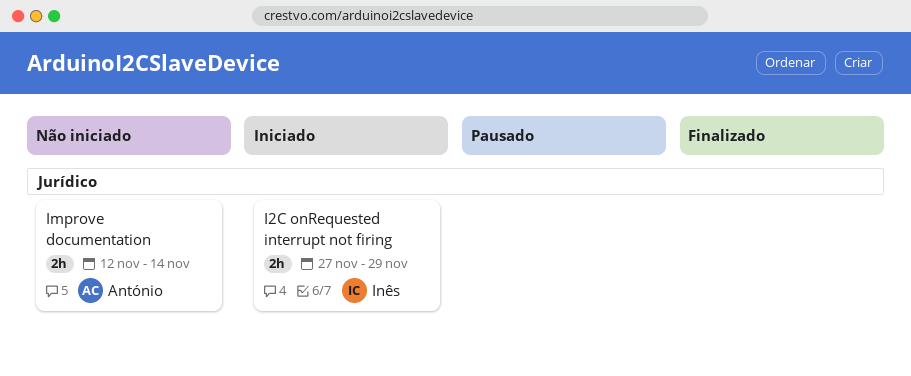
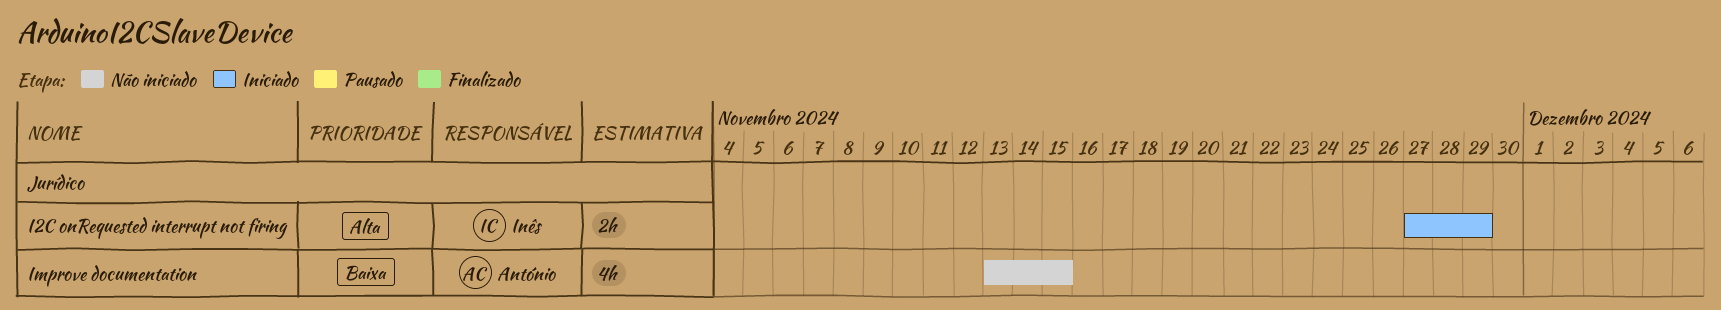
Improve documentation, estimate: 2h -> 4h
Improve documentation, start: Nov 12 -> Nov 13
Improve documentation, due: Nov 14 -> Nov 15

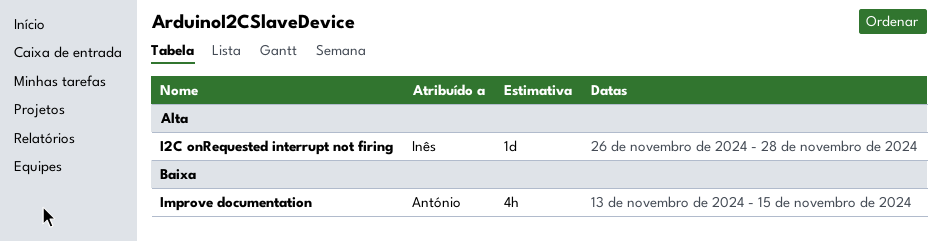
I2C onRequested interrupt not firing, estimate: 2h -> 1d
I2C onRequested interrupt not firing, start: Nov 27 -> Nov 26
I2C onRequested interrupt not firing, due: Nov 29 -> Nov 28

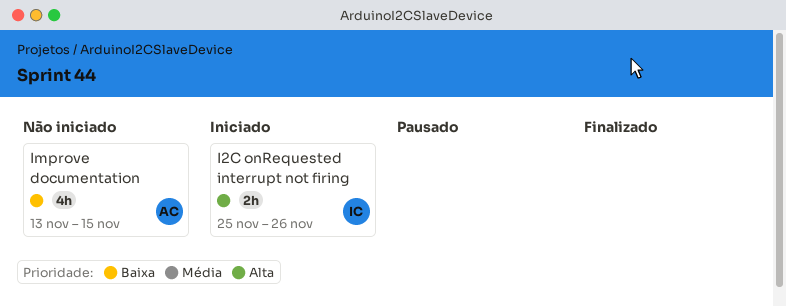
I2C onRequested interrupt not firing, estimate: 1d -> 2h
I2C onRequested interrupt not firing, start: Nov 26 -> Nov 25
I2C onRequested interrupt not firing, due: Nov 28 -> Nov 26

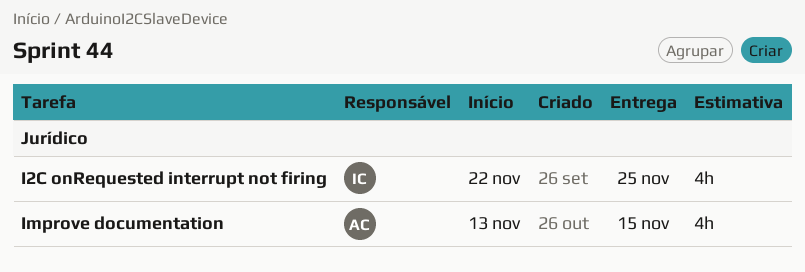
I2C onRequested interrupt not firing, estimate: 2h -> 4h
I2C onRequested interrupt not firing, start: Nov 25 -> Nov 22
I2C onRequested interrupt not firing, due: Nov 26 -> Nov 25

